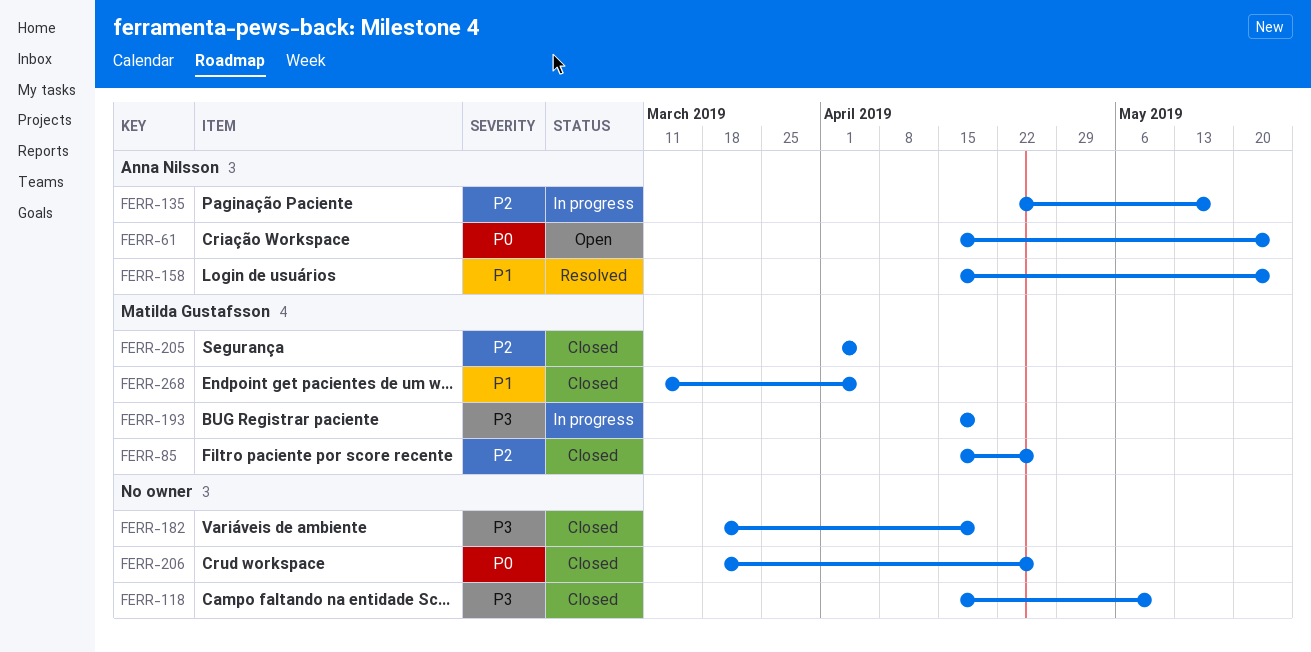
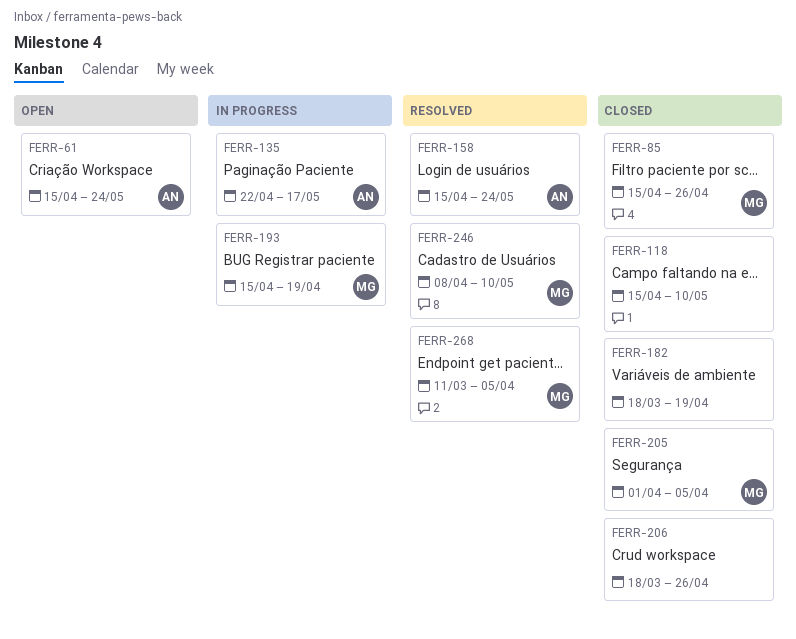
FERR-246: none -> present
FERR-268, status: Closed -> Resolved

